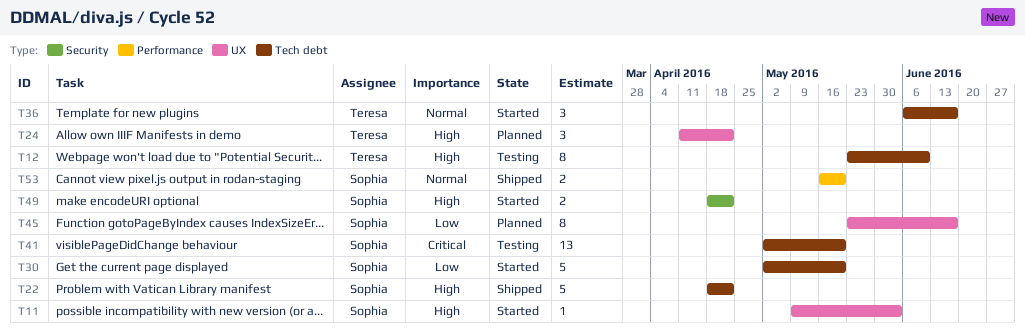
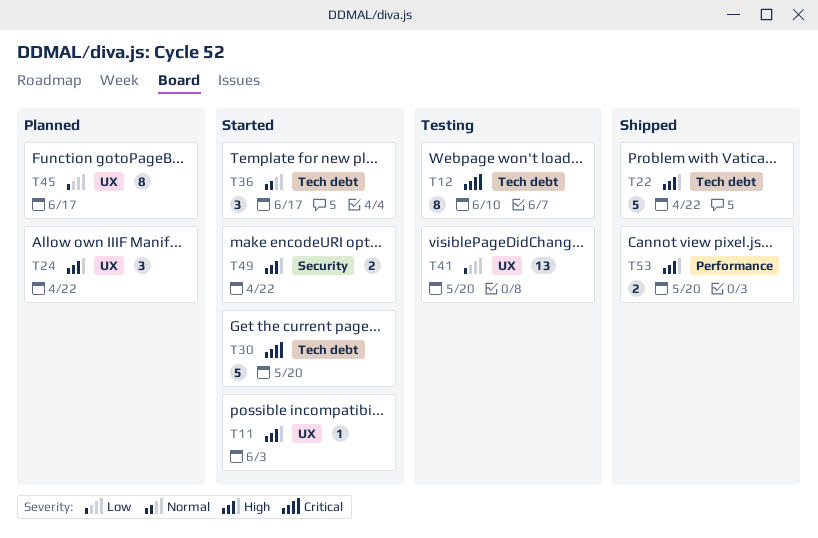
T12, priority: High -> Critical
T30, priority: Low -> Critical
T41, priority: Critical -> Low
T41, label: Tech debt -> UX
T53, priority: Normal -> High

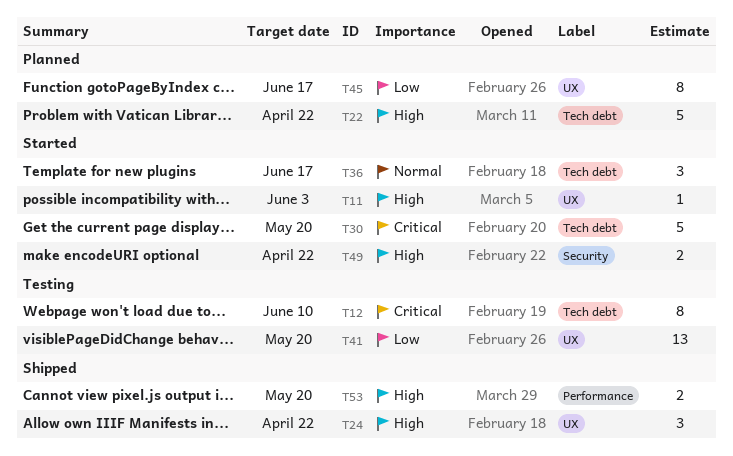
T22, status: Shipped -> Planned
T24, status: Planned -> Shipped

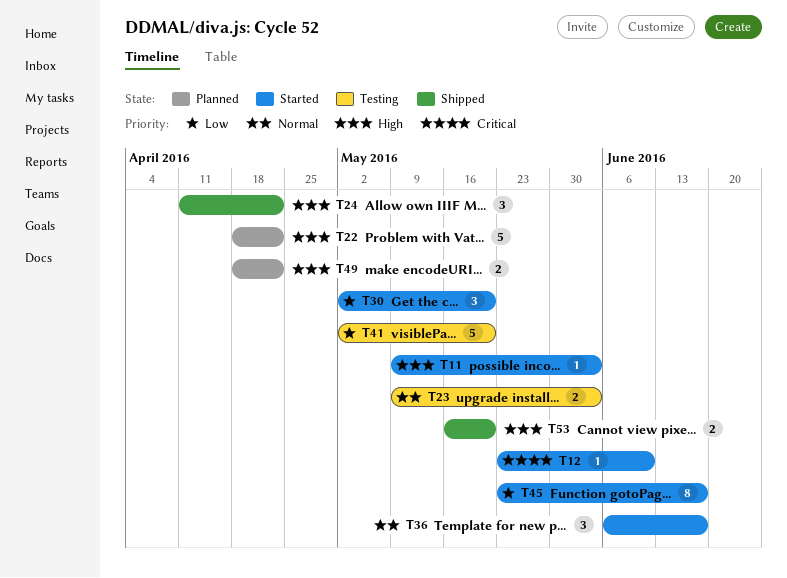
T12, status: Testing -> Started
T12, estimate: 8 -> 1
T23: none -> present
T30, priority: Critical -> Low
T30, estimate: 5 -> 3
T41, estimate: 13 -> 5
T45, status: Planned -> Started
T49, status: Started -> Planned

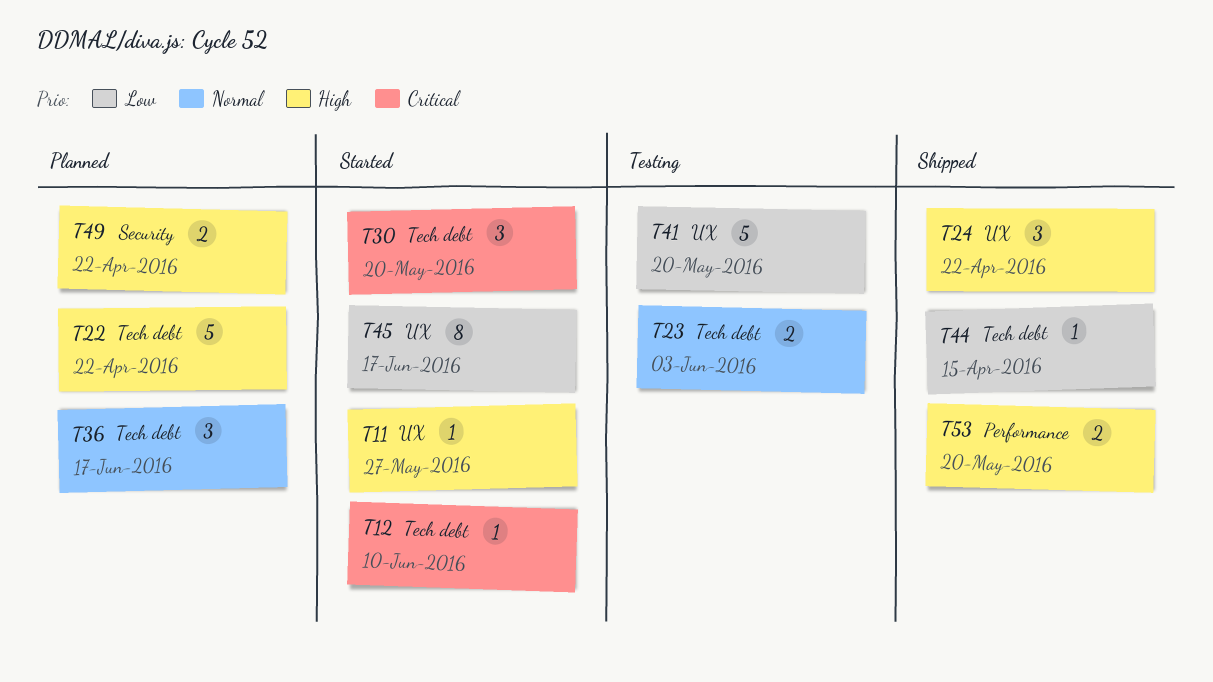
T11, due: Jun 3 -> May 27
T30, priority: Low -> Critical
T36, status: Started -> Planned
T44: none -> present

